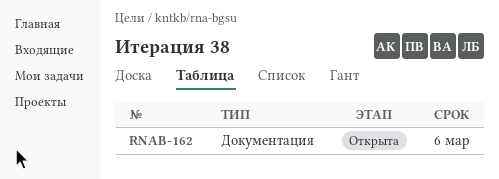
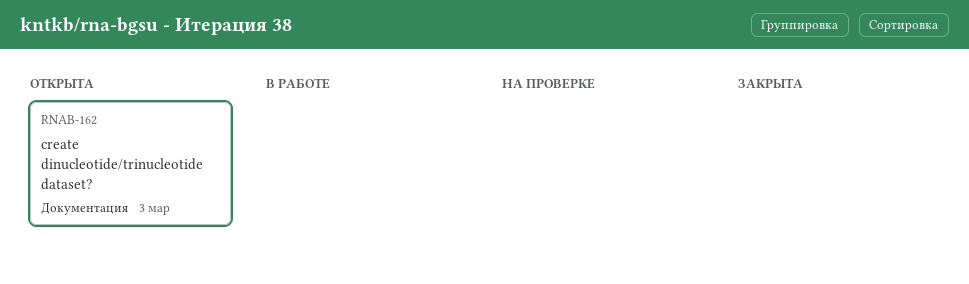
RNAB-162, due: Mar 6 -> Mar 3

